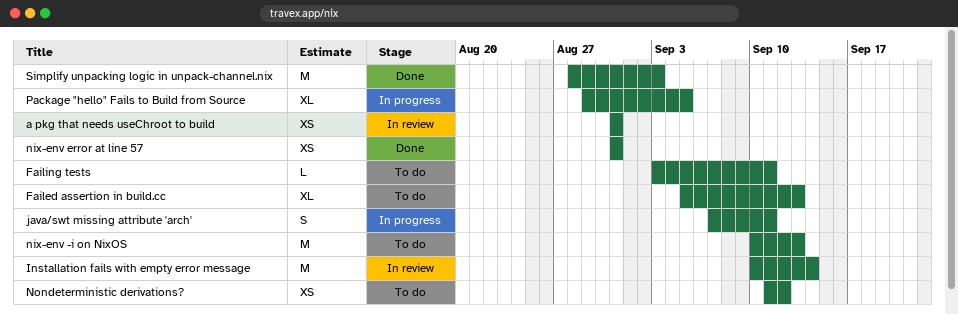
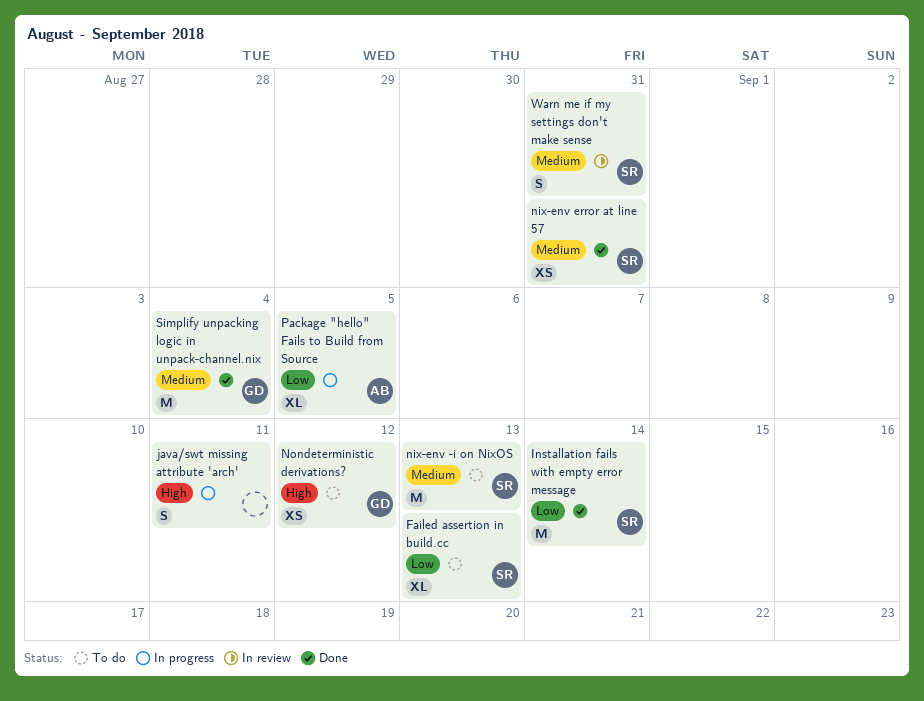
a pkg that needs useChroot to build: present -> none
Failing tests: present -> none
Installation fails with empty error message, status: In review -> Done
Simplify unpacking logic in unpack-channel.nix, due: Sep 3 -> Sep 4
Warn me if my settings don't make sense: none -> present

